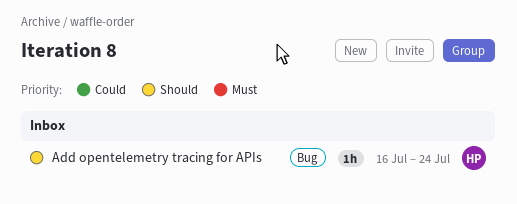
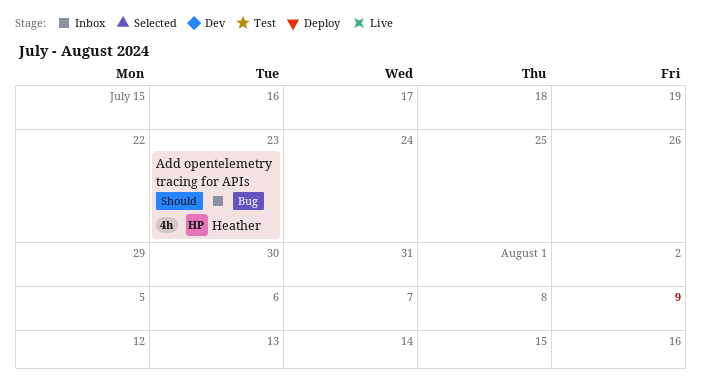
Add opentelemetry tracing for APIs, estimate: 1h -> 4h
Add opentelemetry tracing for APIs, due: Jul 24 -> Jul 23

